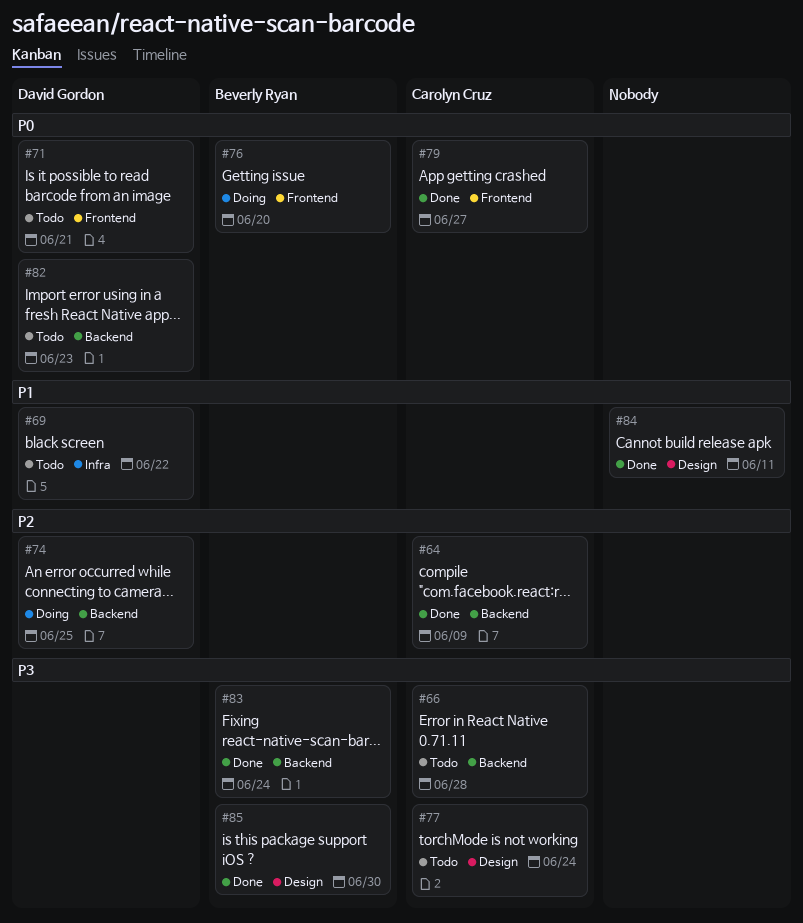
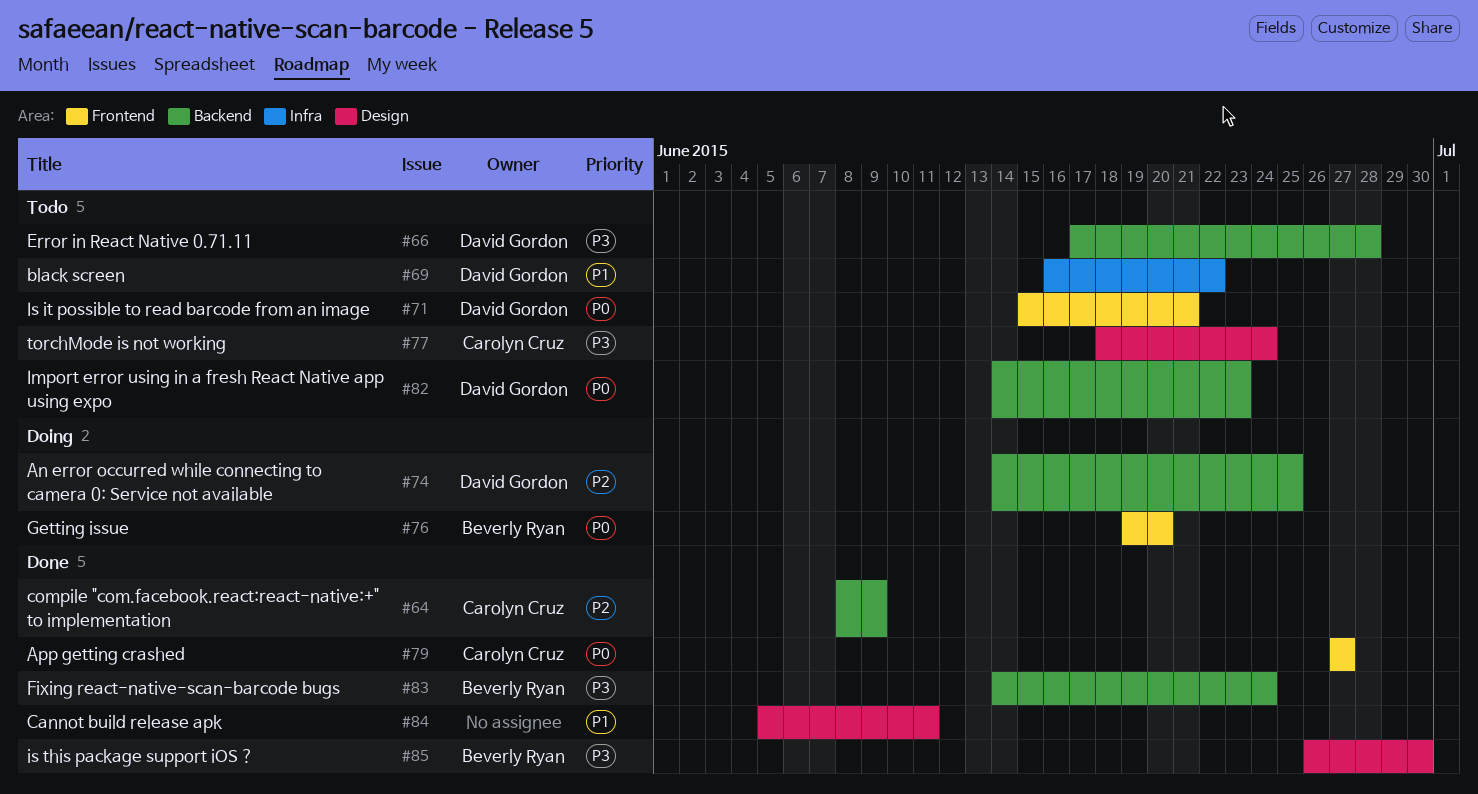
#66, owner: Carolyn Cruz -> David Gordon

